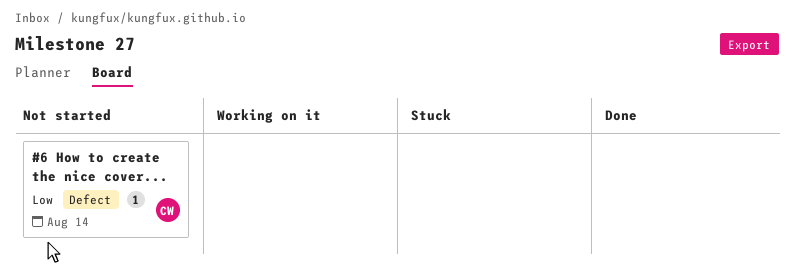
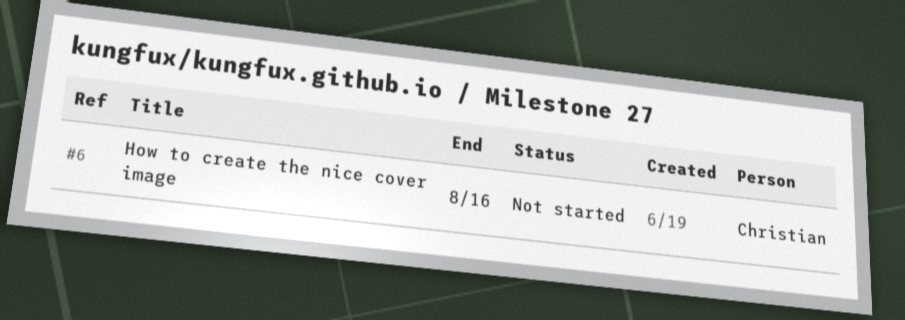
#6, due: Aug 14 -> Aug 16

